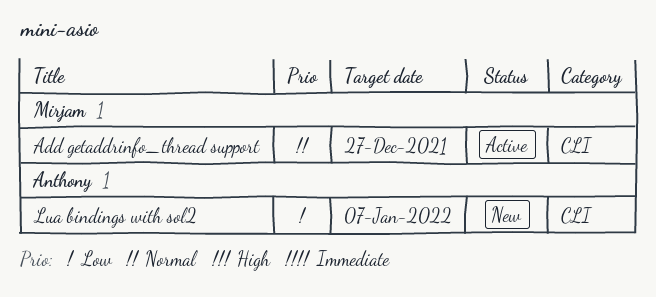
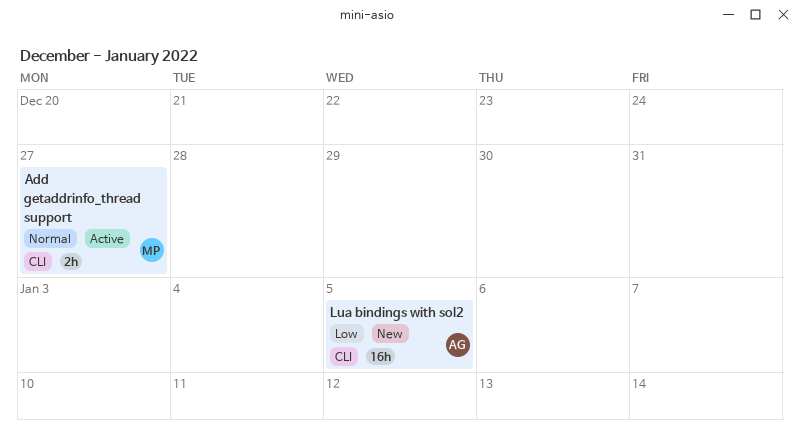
Lua bindings with sol2, due: Jan 7 -> Jan 5

